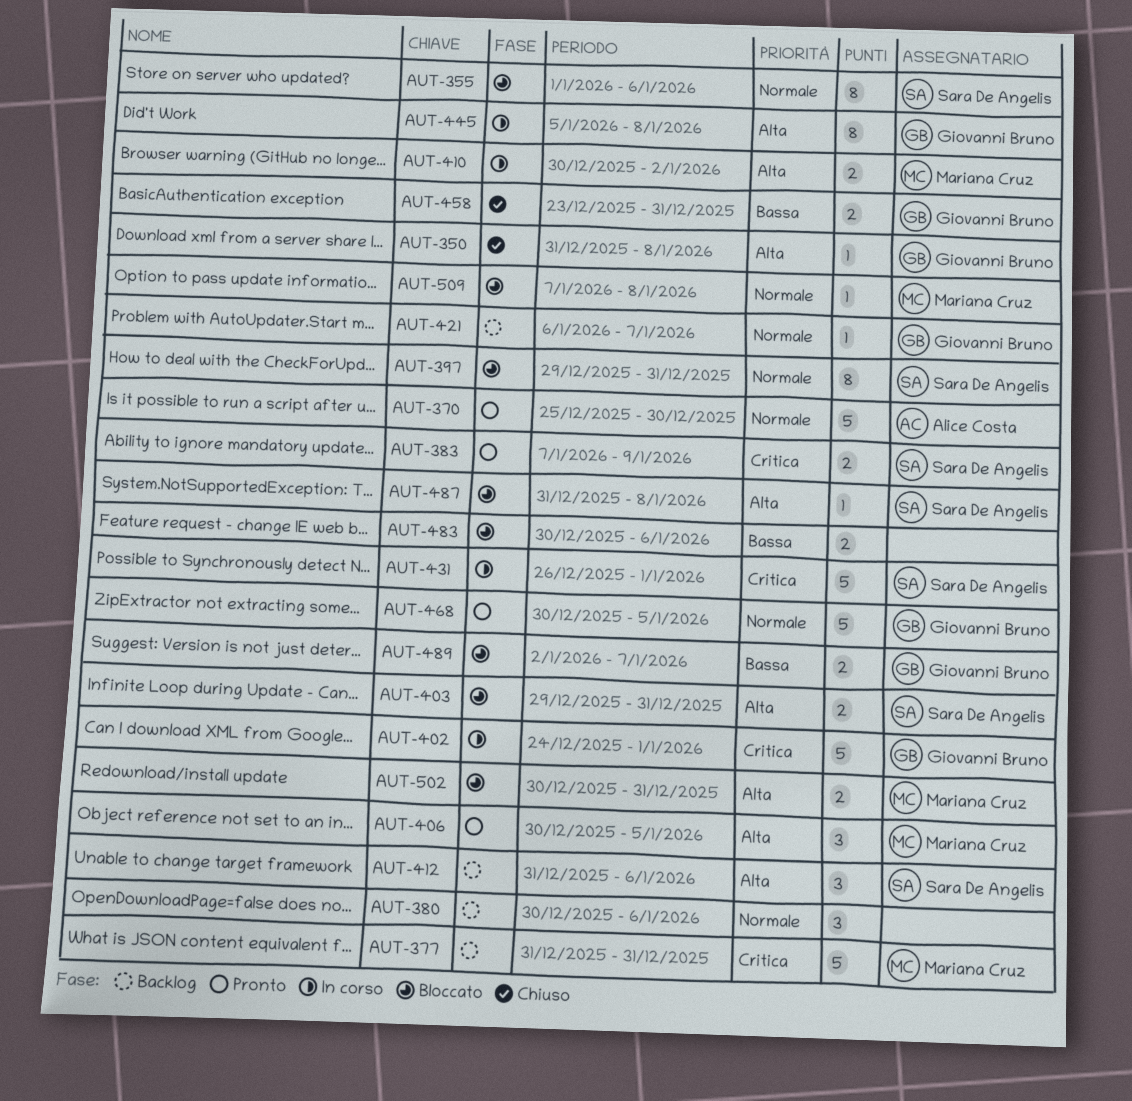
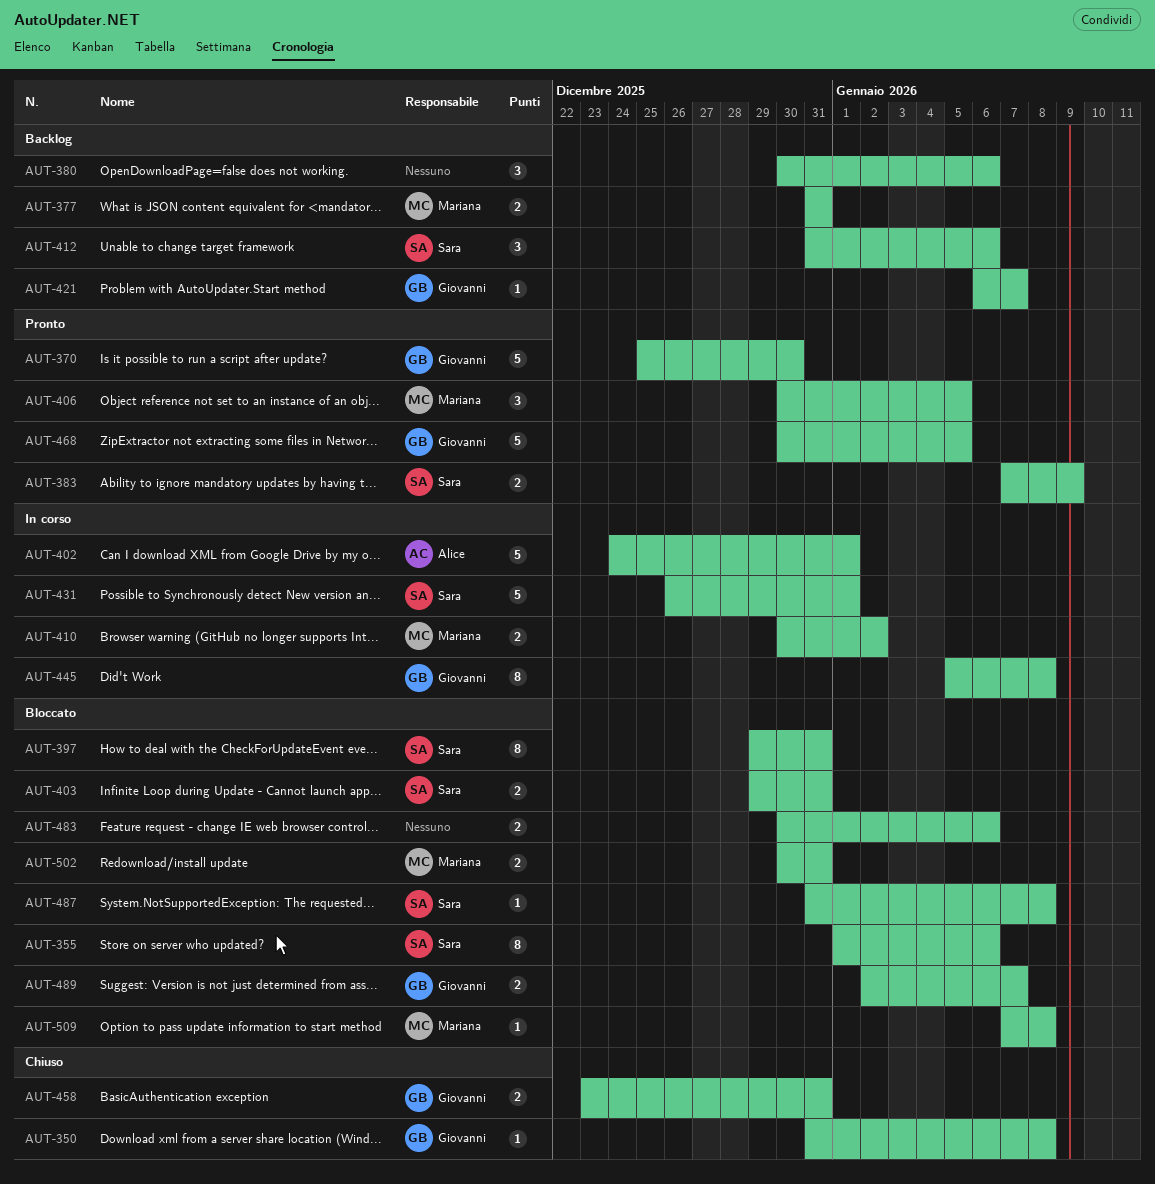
AUT-370, owner: Alice Costa -> Giovanni Bruno
AUT-377, estimate: 5 -> 2
AUT-402, owner: Giovanni Bruno -> Alice Costa

